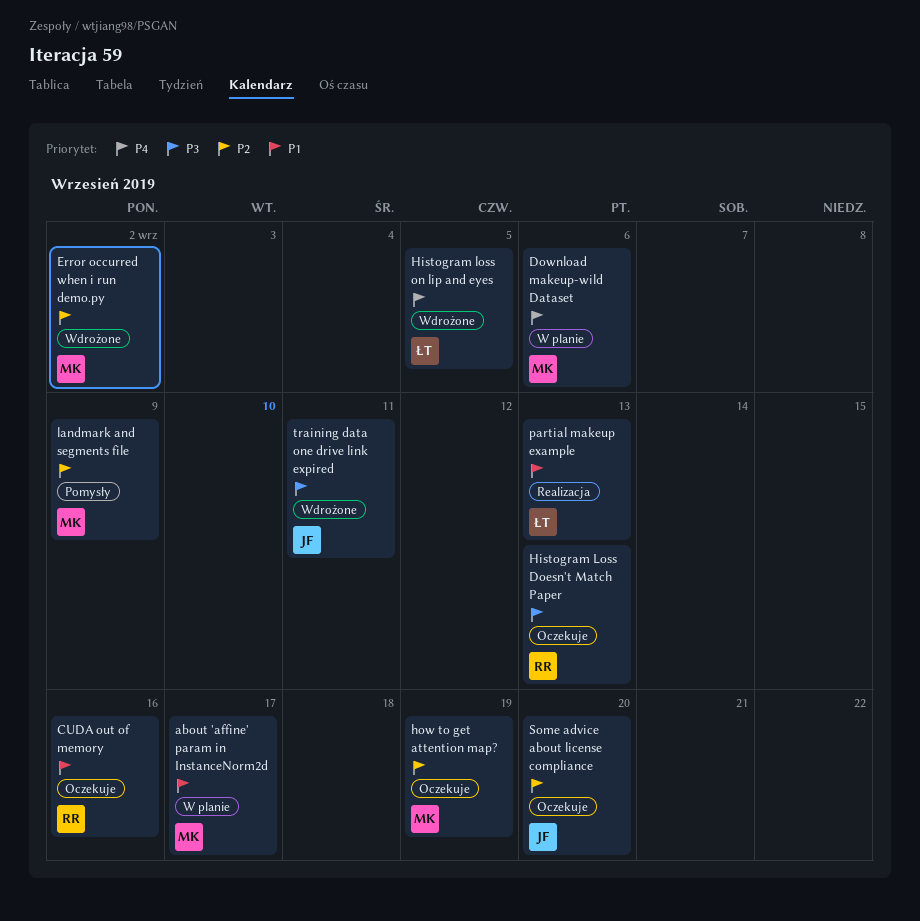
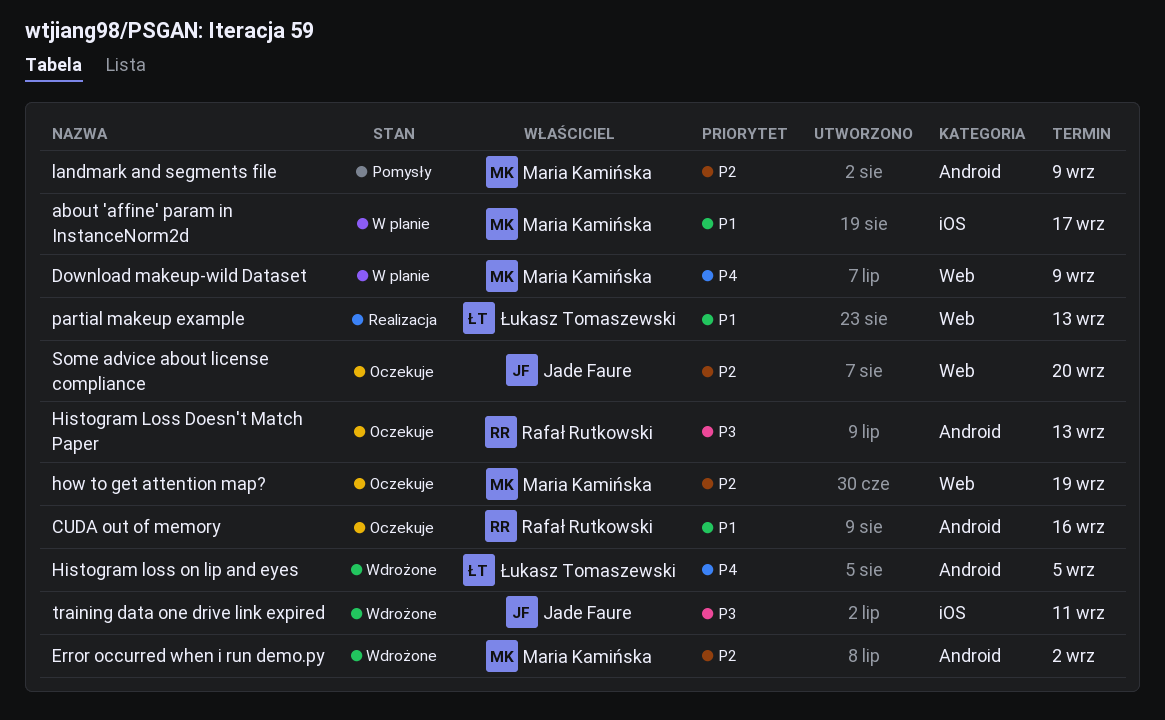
Download makeup-wild Dataset, due: Sep 6 -> Sep 9

